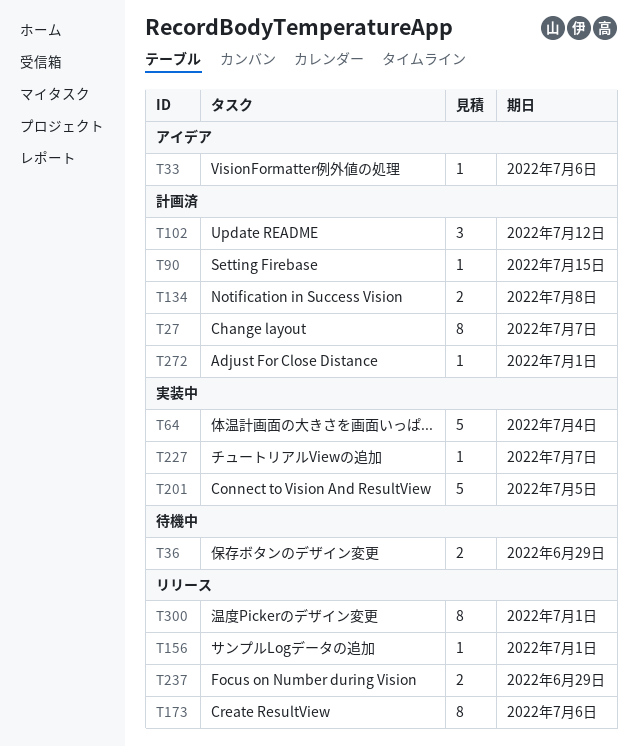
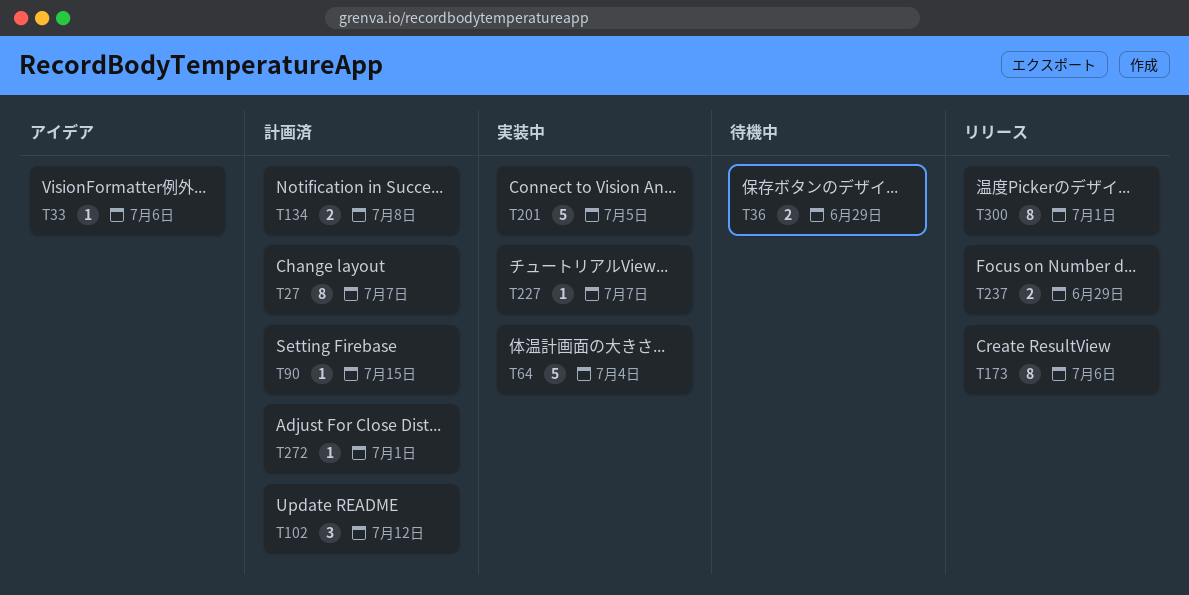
T156: present -> none

